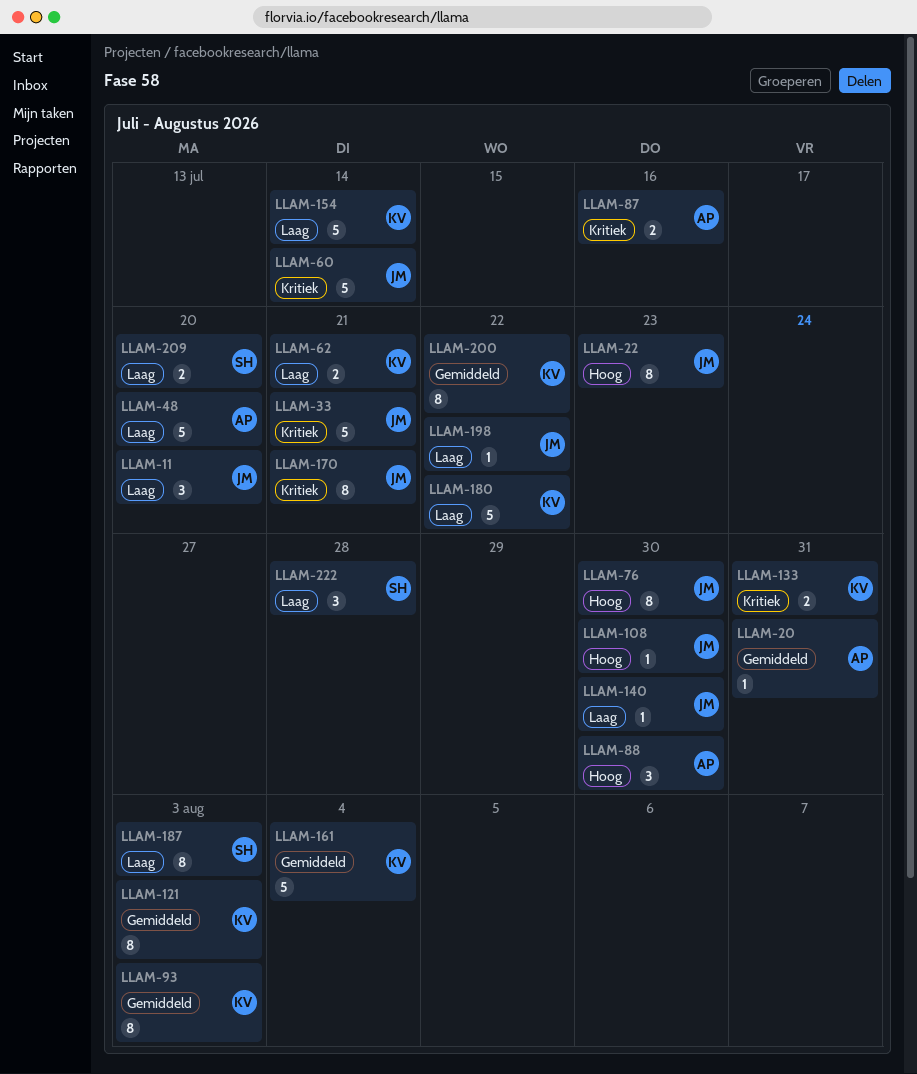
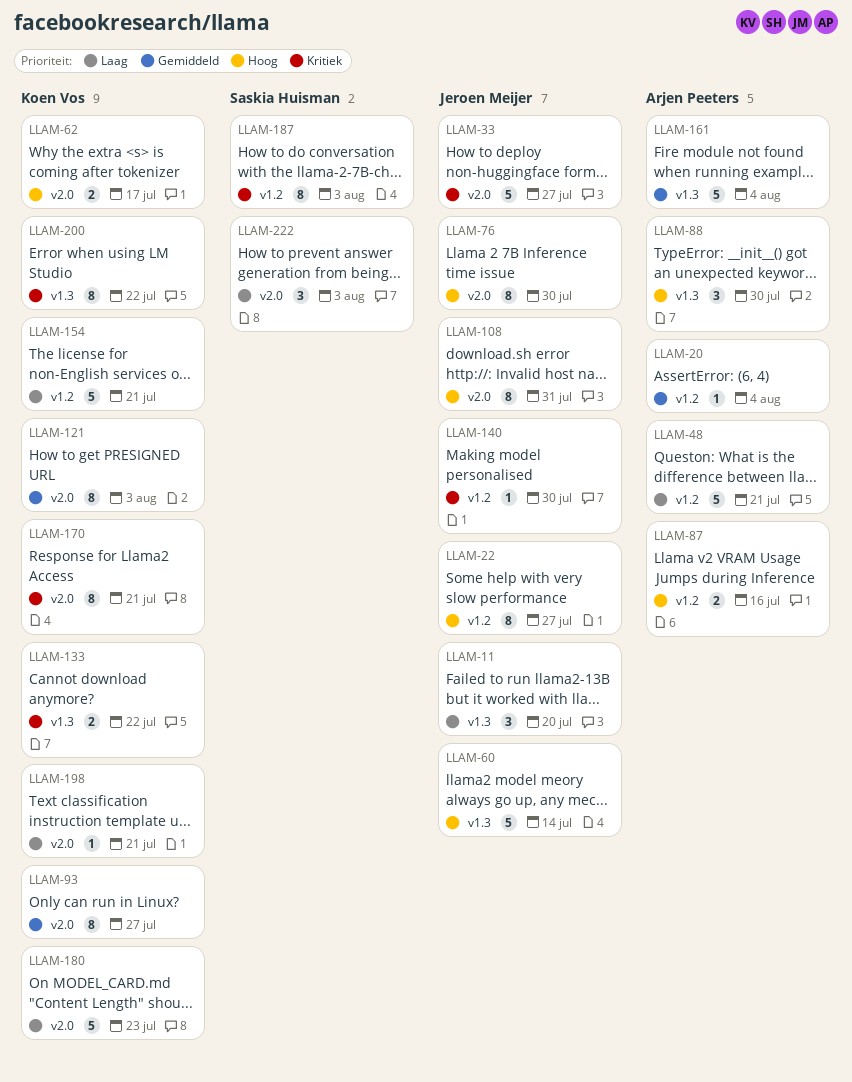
LLAM-20, due: Jul 31 -> Aug 4
LLAM-22, due: Jul 23 -> Jul 27
LLAM-33, due: Jul 21 -> Jul 27
LLAM-48, due: Jul 20 -> Jul 21
LLAM-60, priority: Kritiek -> Hoog
LLAM-62, priority: Laag -> Hoog
LLAM-62, due: Jul 21 -> Jul 17
LLAM-87, priority: Kritiek -> Hoog
LLAM-93, due: Aug 3 -> Jul 27
LLAM-108, estimate: 1 -> 8
LLAM-108, due: Jul 30 -> Jul 31
LLAM-133, due: Jul 31 -> Jul 22
LLAM-140, priority: Laag -> Kritiek
LLAM-154, due: Jul 14 -> Jul 21
LLAM-161, owner: Koen Vos -> Arjen Peeters
LLAM-170, owner: Jeroen Meijer -> Koen Vos
LLAM-180, due: Jul 22 -> Jul 23
LLAM-187, priority: Laag -> Kritiek
LLAM-198, owner: Jeroen Meijer -> Koen Vos
LLAM-198, due: Jul 22 -> Jul 21
LLAM-200, priority: Gemiddeld -> Kritiek
LLAM-209: present -> none
LLAM-222, due: Jul 28 -> Aug 3

